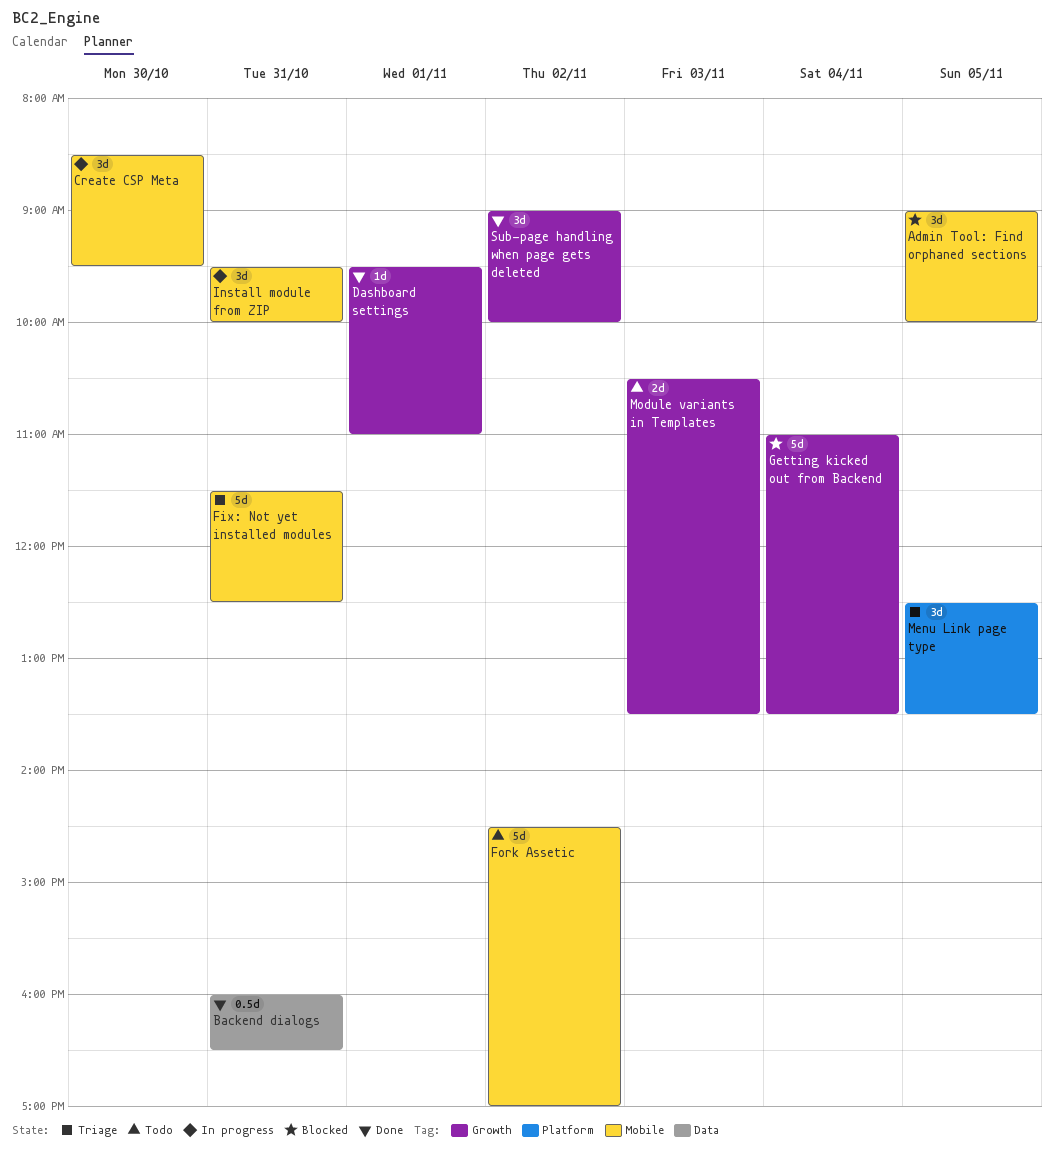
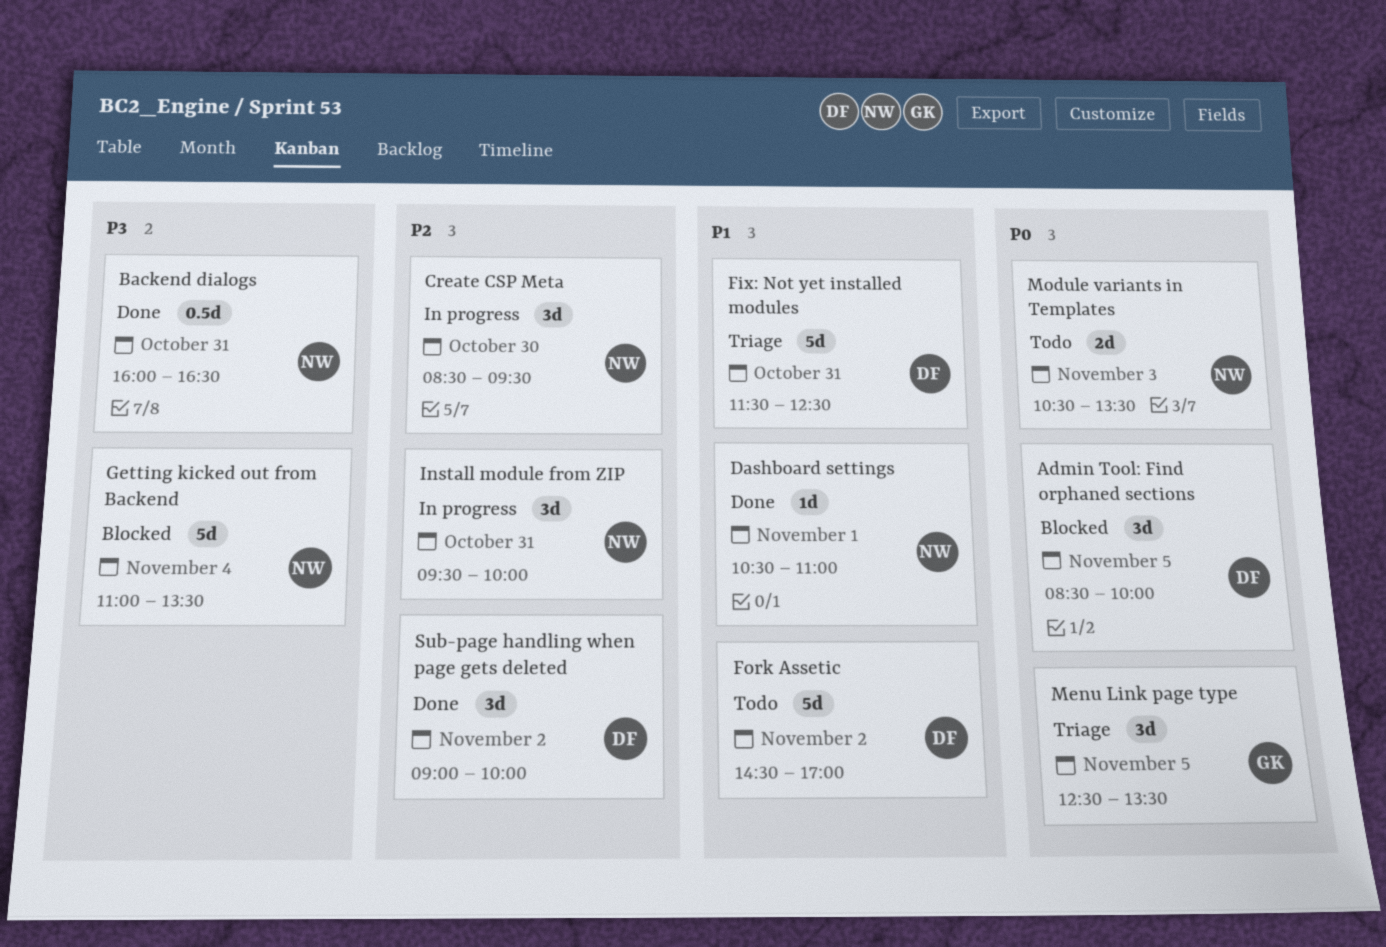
Admin Tool: Find orphaned sections, begins: 09:00 -> 08:30
Dashboard settings, begins: 09:30 -> 10:30

